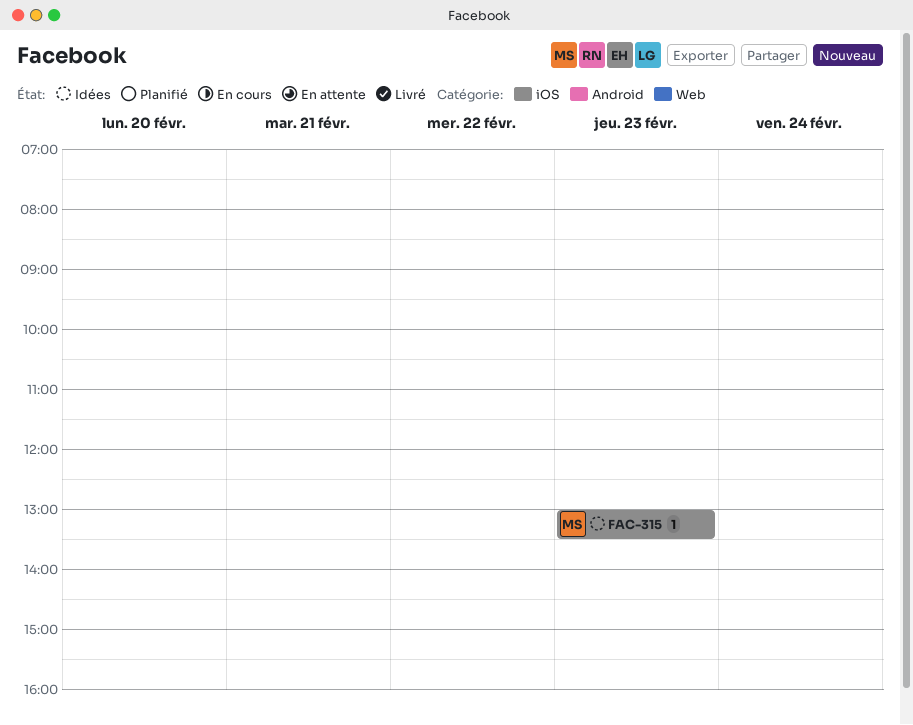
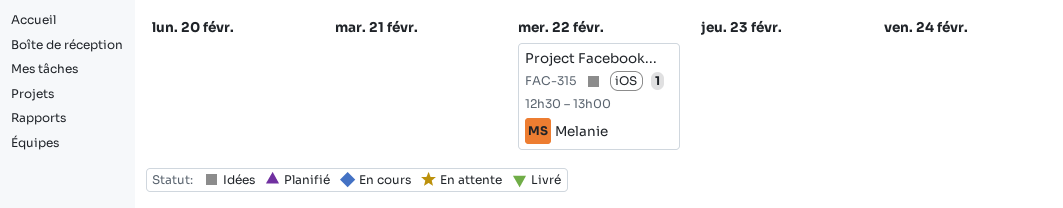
FAC-315, day: Feb 23 -> Feb 22
FAC-315, begins: 13:00 -> 12:30
FAC-315, ends: 13:30 -> 13:00

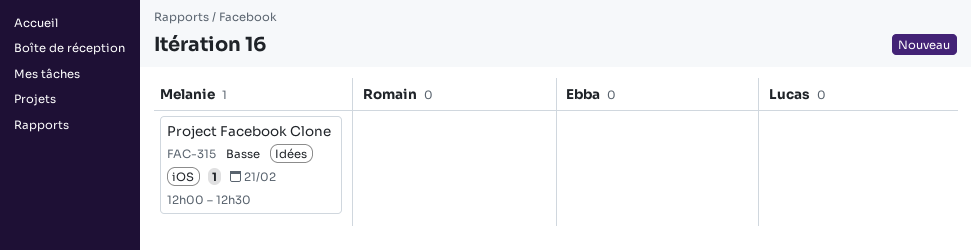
FAC-315, day: Feb 22 -> Feb 21
FAC-315, begins: 12:30 -> 12:00
FAC-315, ends: 13:00 -> 12:30

